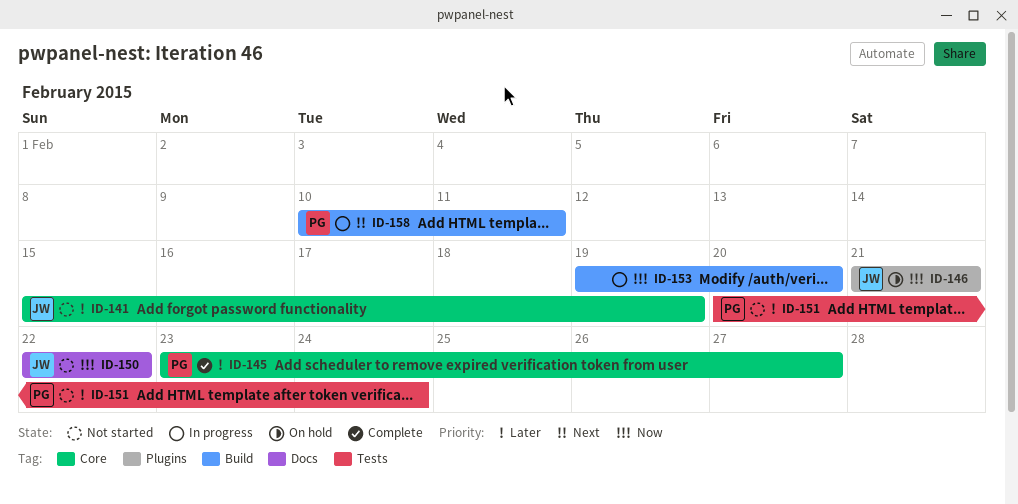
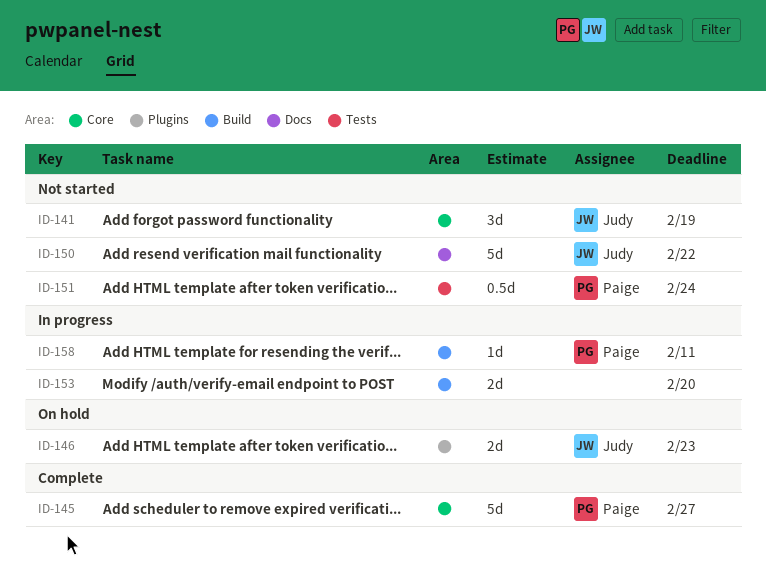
ID-146, due: Feb 21 -> Feb 23

